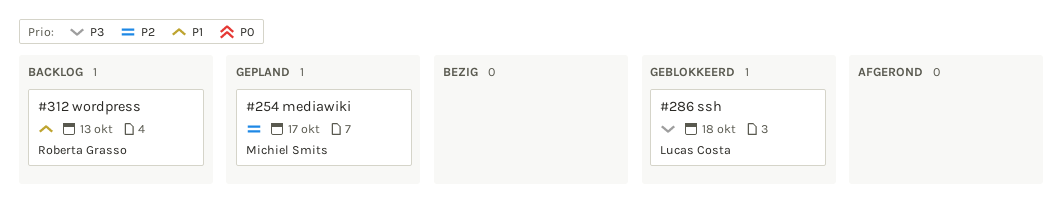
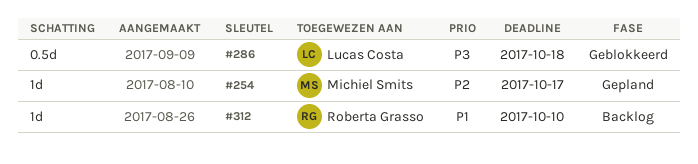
#312, due: Oct 13 -> Oct 10

